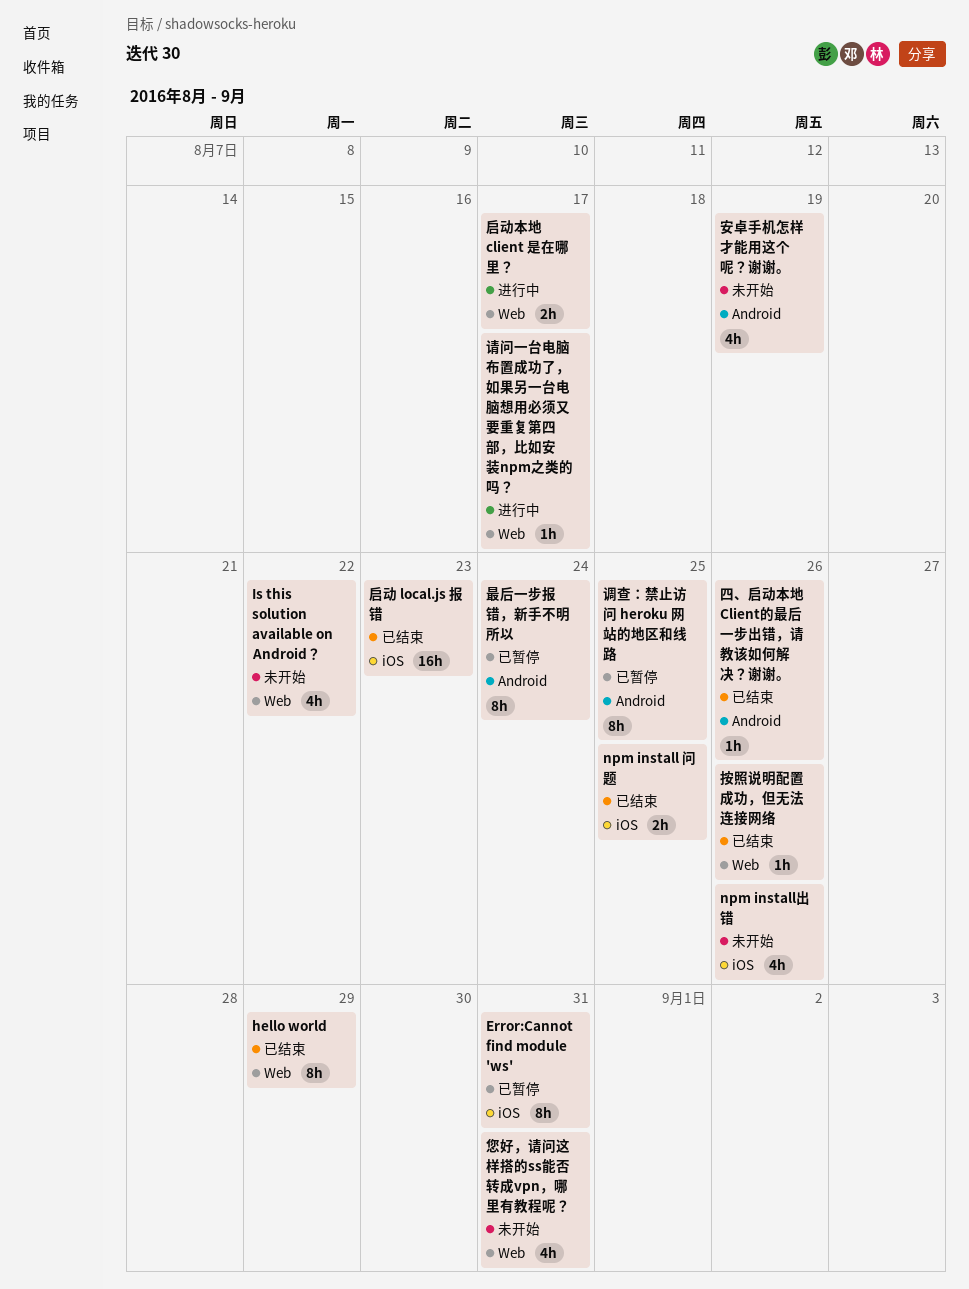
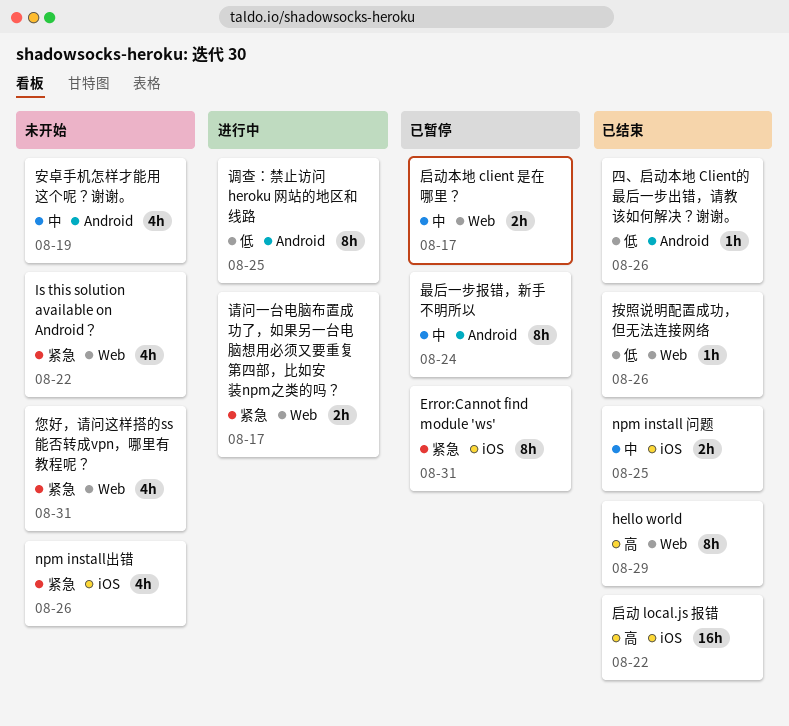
启动 local.js 报错, due: Aug 23 -> Aug 22
启动本地 client 是在哪里？, status: 进行中 -> 已暂停
请问一台电脑布置成功了，如果另一台电脑想用必须又要重复第四部，比如安装npm之类的吗？, estimate: 1h -> 2h
调查：禁止访问 heroku 网站的地区和线路, status: 已暂停 -> 进行中

